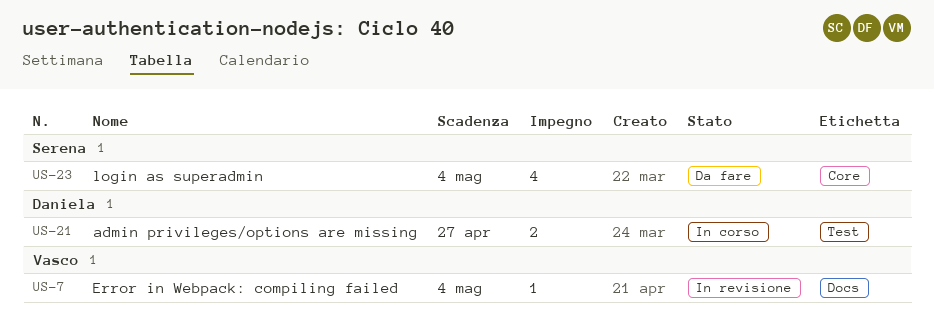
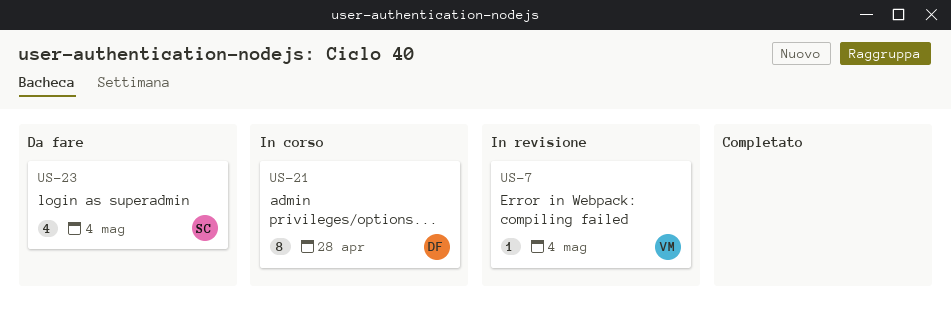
US-21, estimate: 2 -> 8
US-21, due: Apr 27 -> Apr 28

